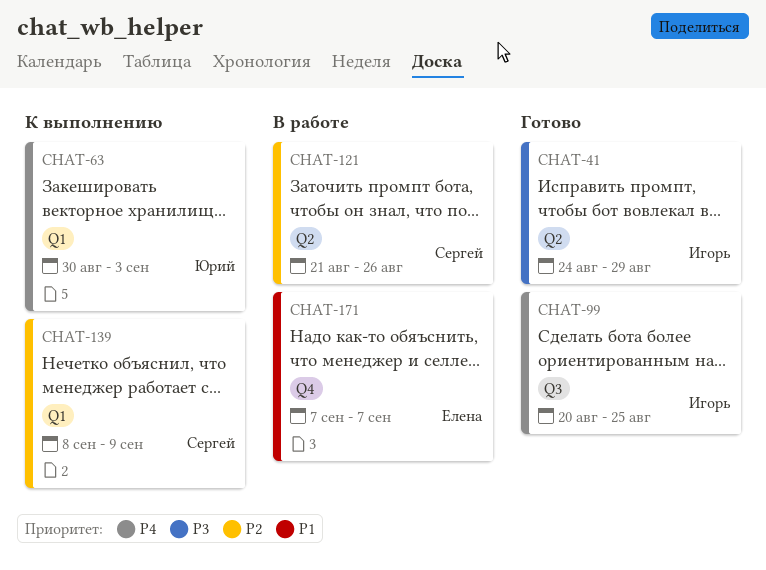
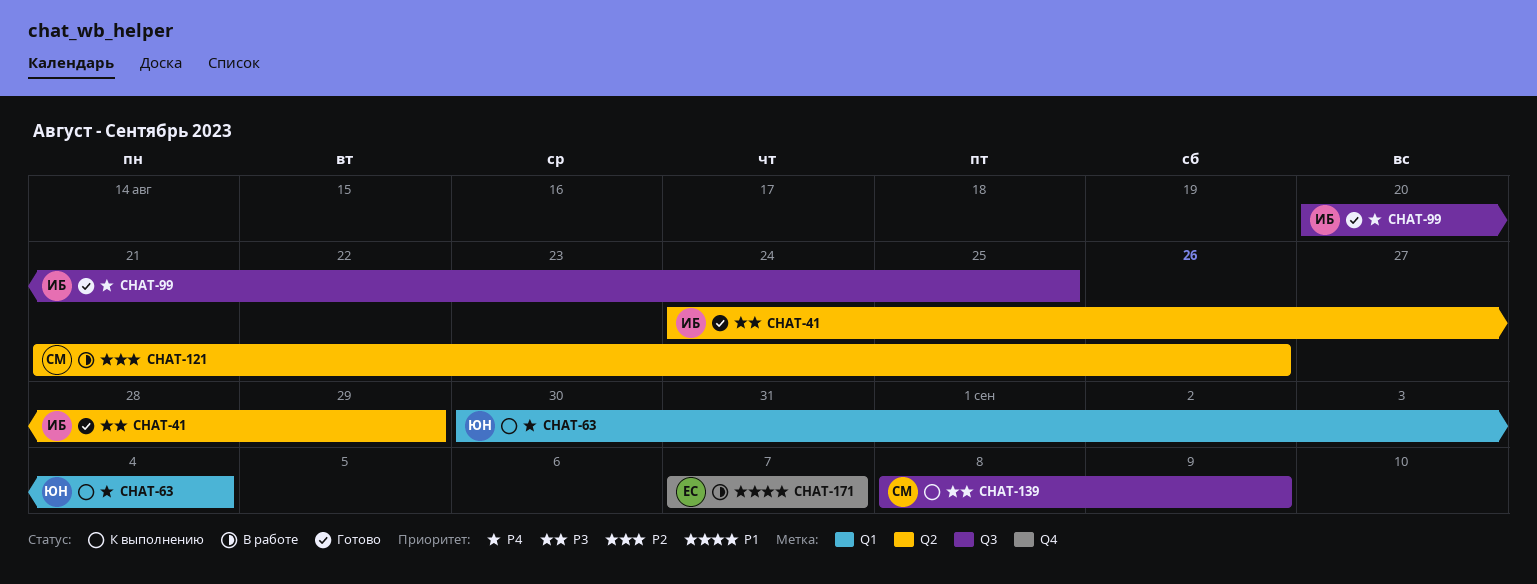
CHAT-63, due: Sep 3 -> Sep 4
CHAT-139, priority: P2 -> P3
CHAT-139, label: Q1 -> Q3

